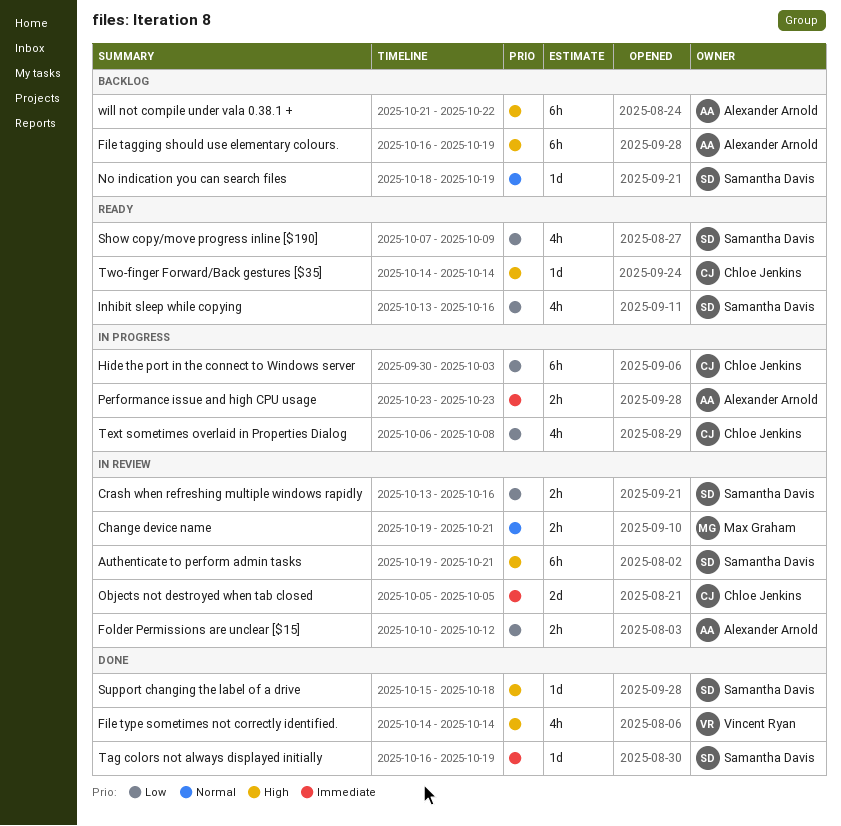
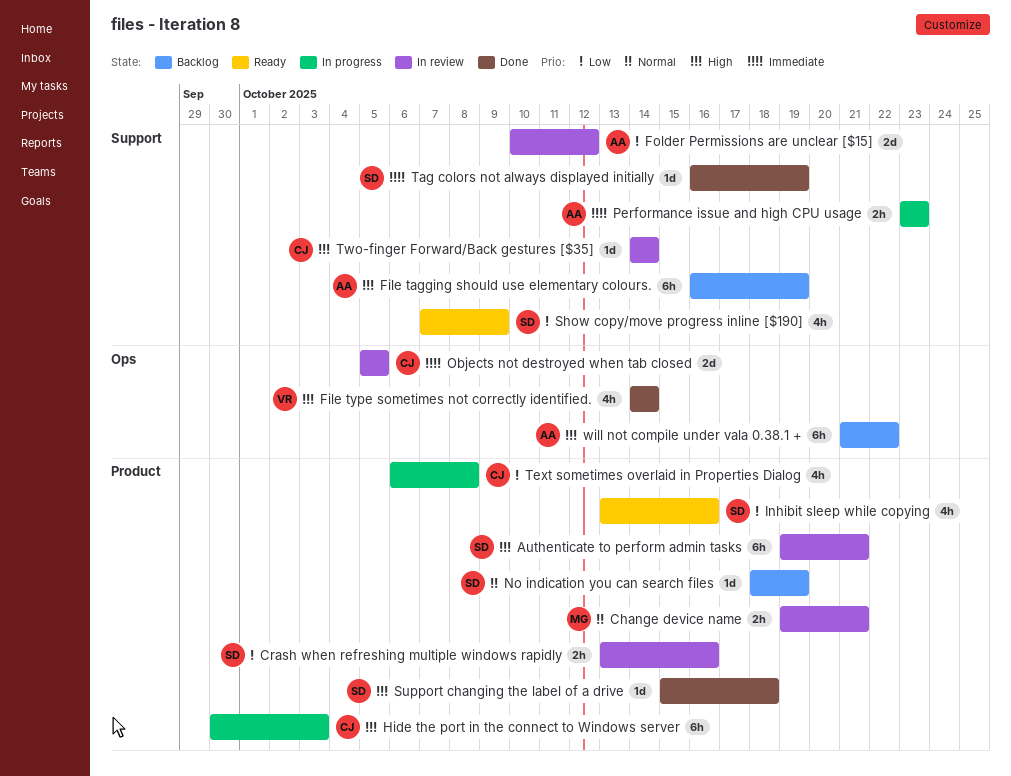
Folder Permissions are unclear [$15], estimate: 2h -> 2d
Hide the port in the connect to Windows server, priority: Low -> High
Two-finger Forward/Back gestures [$35], status: Ready -> In review

